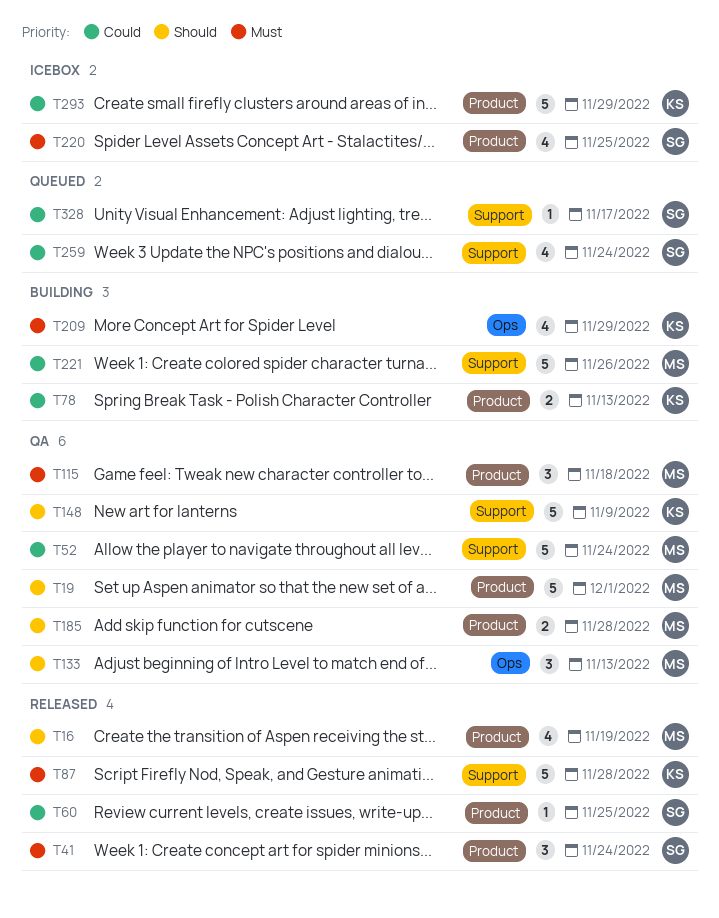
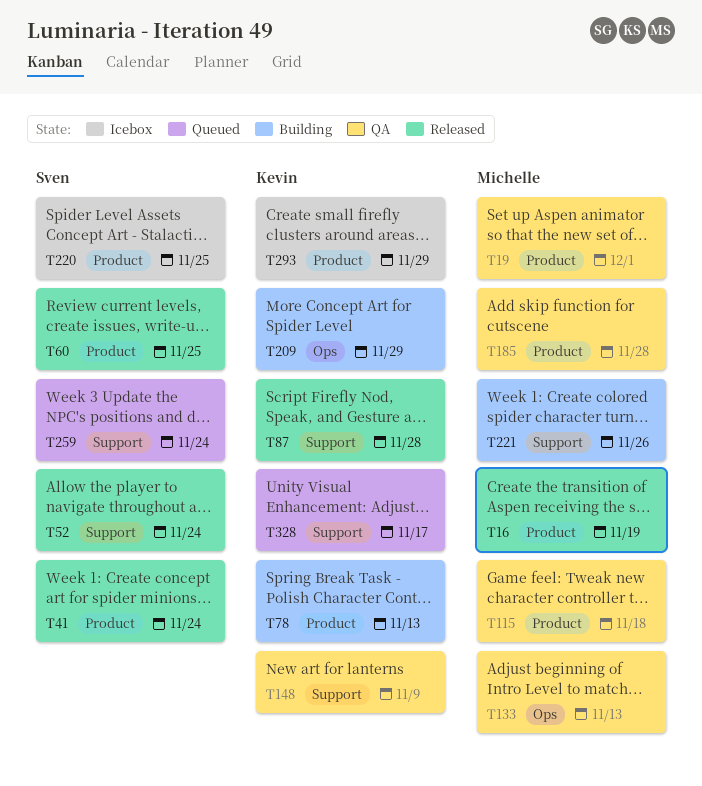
T52, status: QA -> Released
T52, owner: Michelle -> Sven
T328, owner: Sven -> Kevin

